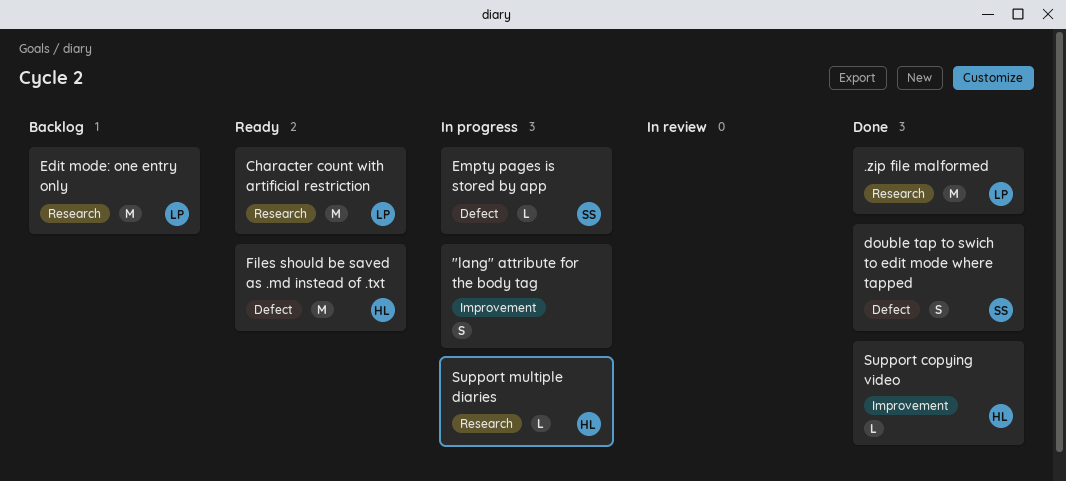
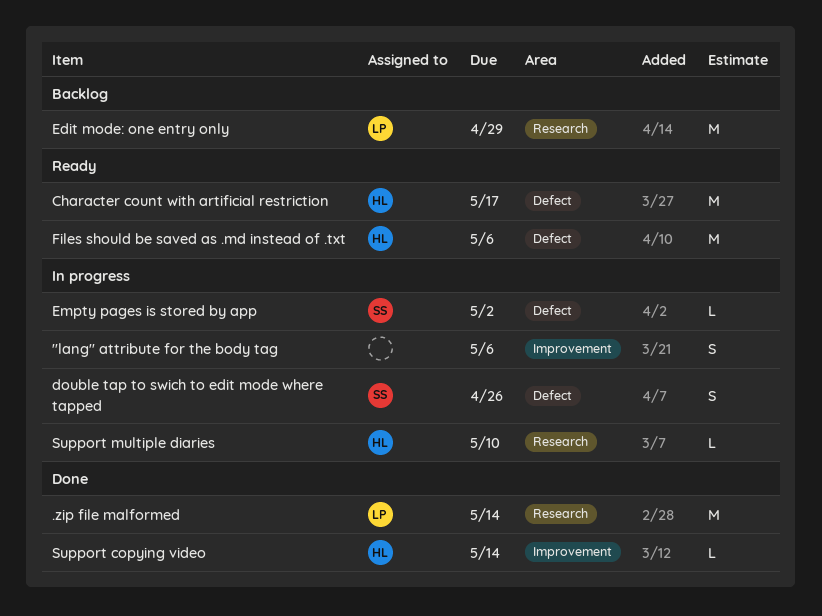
Character count with artificial restriction, owner: LP -> HL
Character count with artificial restriction, label: Research -> Defect
double tap to swich to edit mode where tapped, status: Done -> In progress

